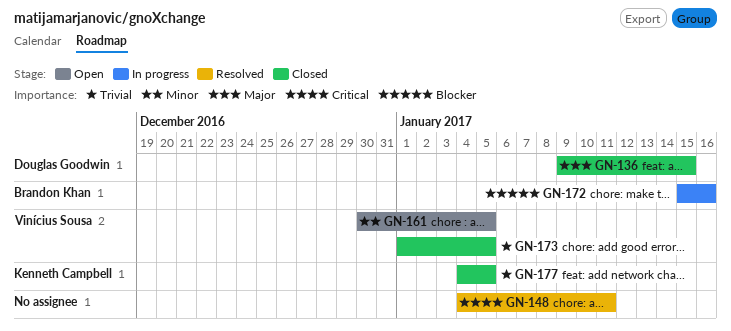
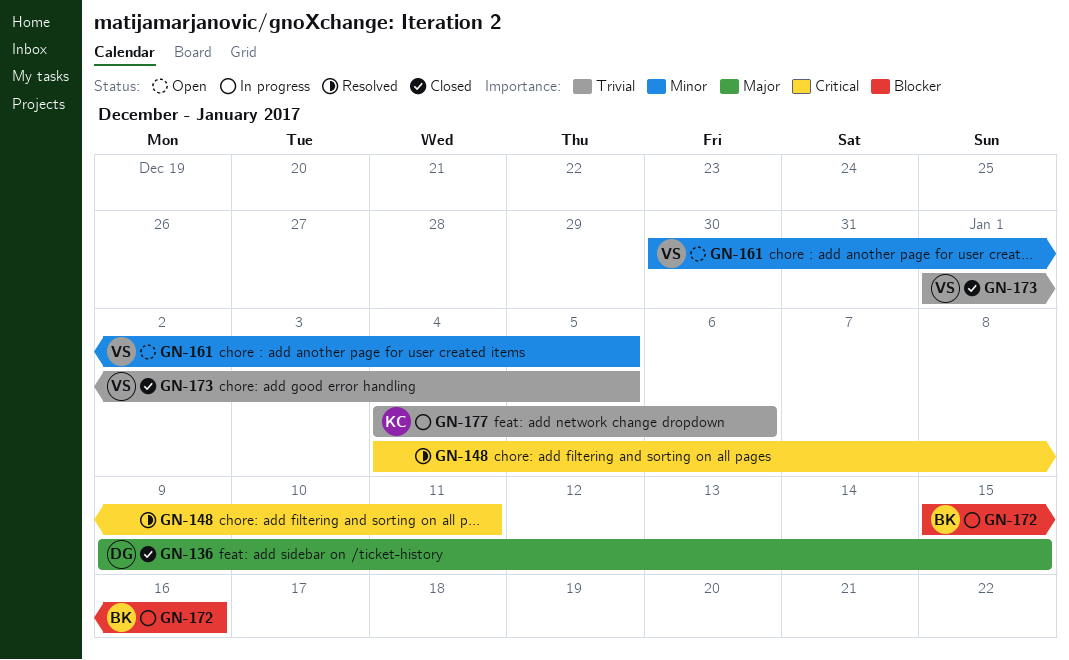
GN-177, status: Closed -> In progress
GN-177, due: Jan 5 -> Jan 6

